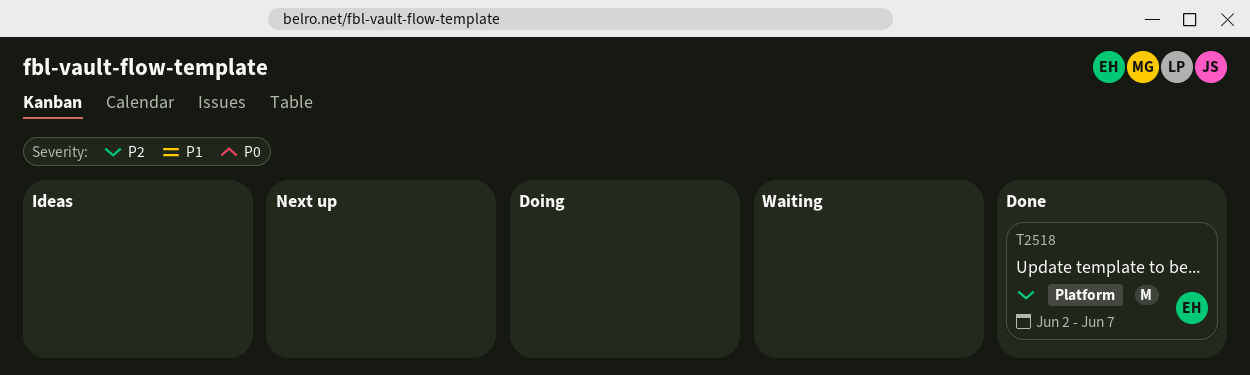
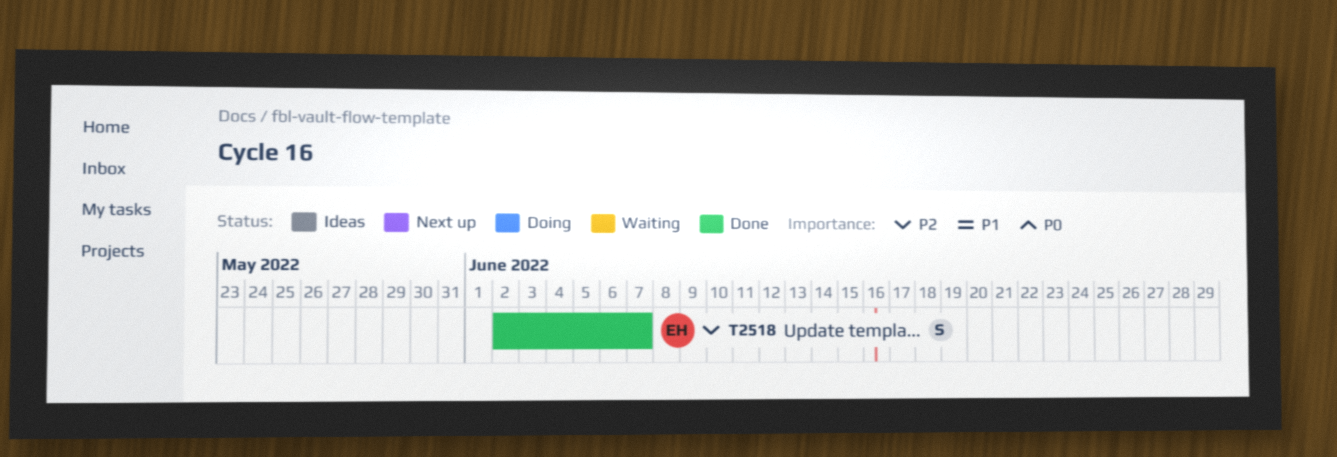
T2518, estimate: M -> S

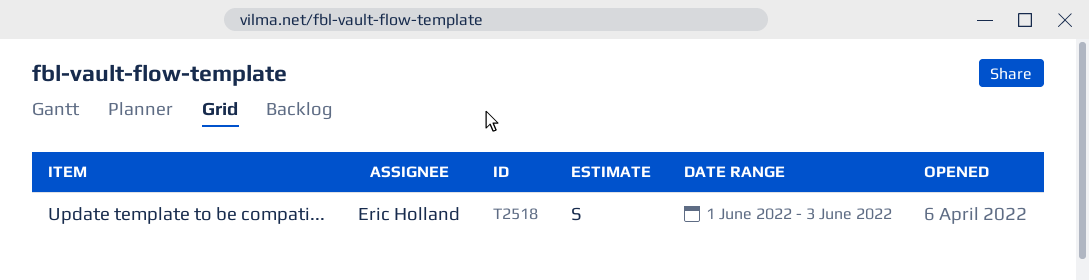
T2518, start: Jun 2 -> Jun 1
T2518, due: Jun 7 -> Jun 3

